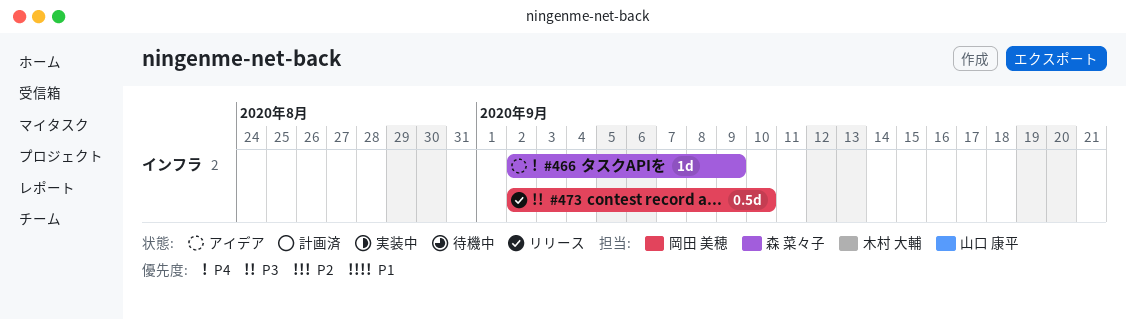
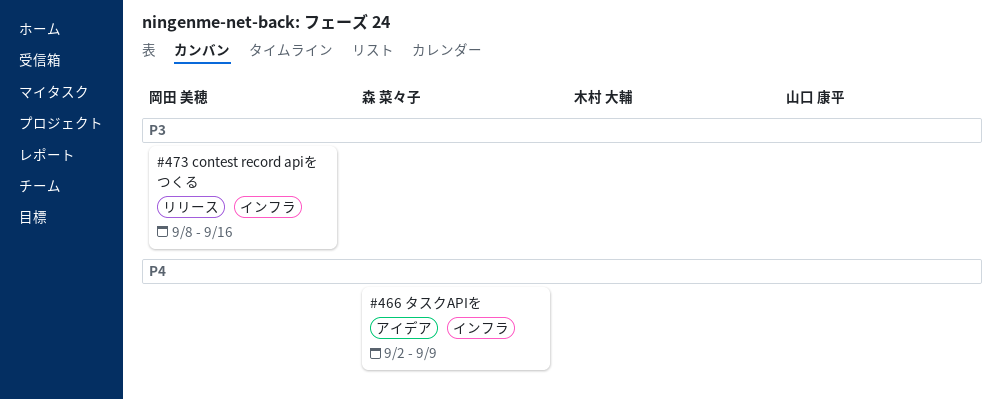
#473, start: Sep 2 -> Sep 8
#473, due: Sep 10 -> Sep 16

